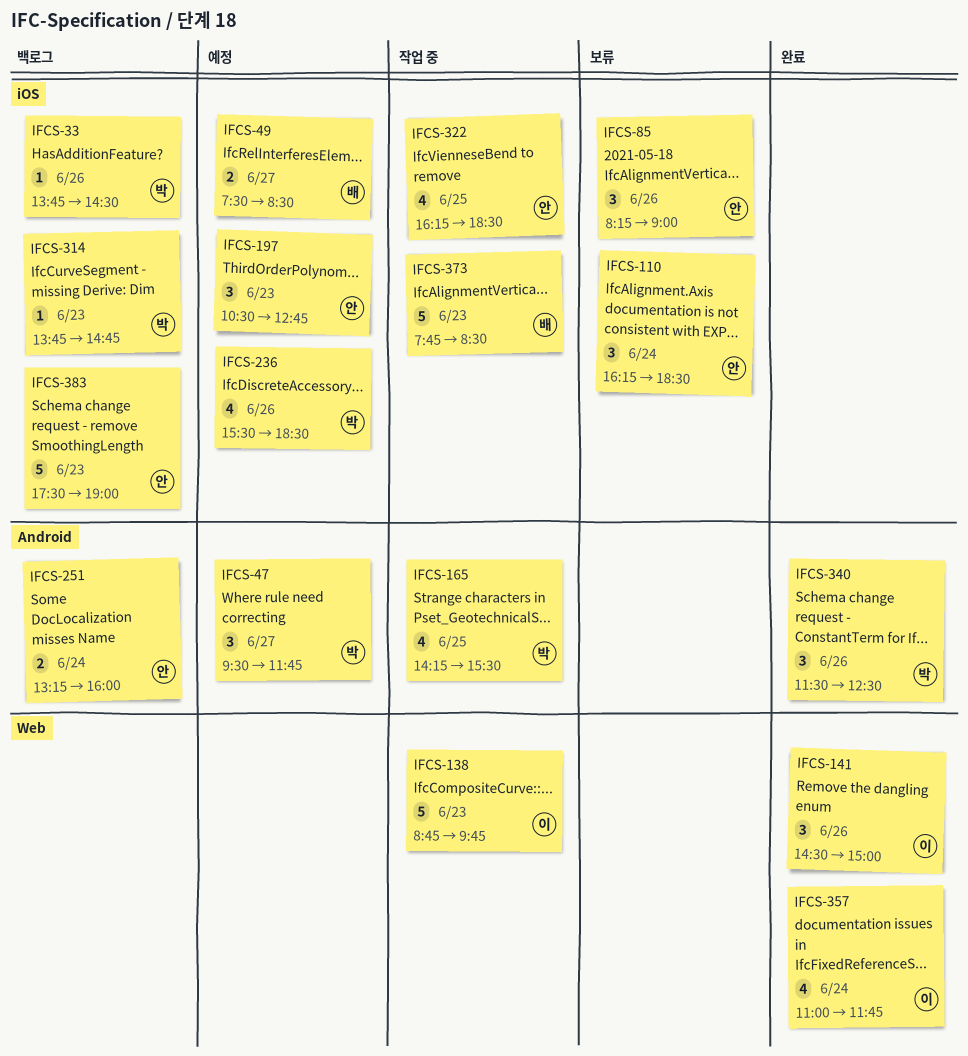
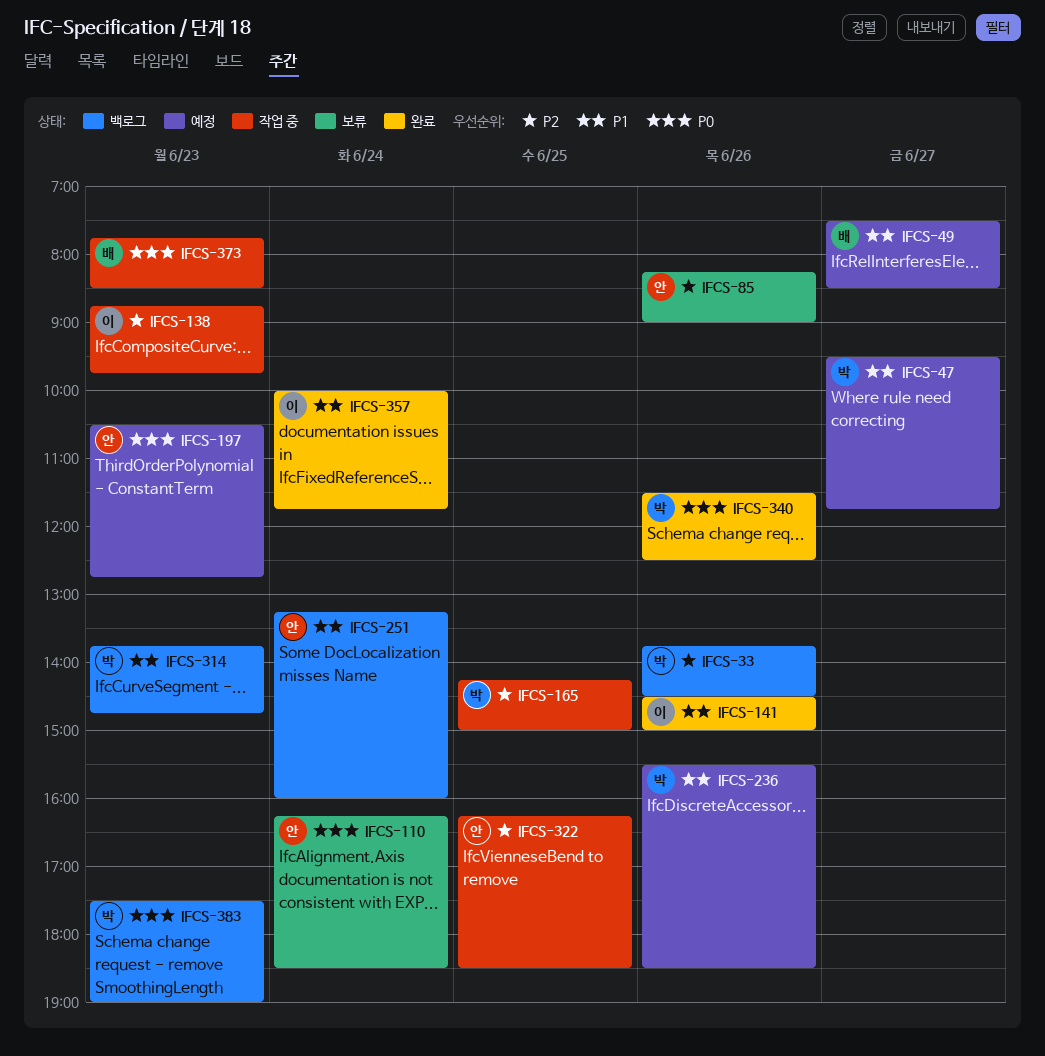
IFCS-165, ends: 15:30 -> 15:00
IFCS-357, begins: 11:00 -> 10:00
IFCS-383, owner: 안 -> 박

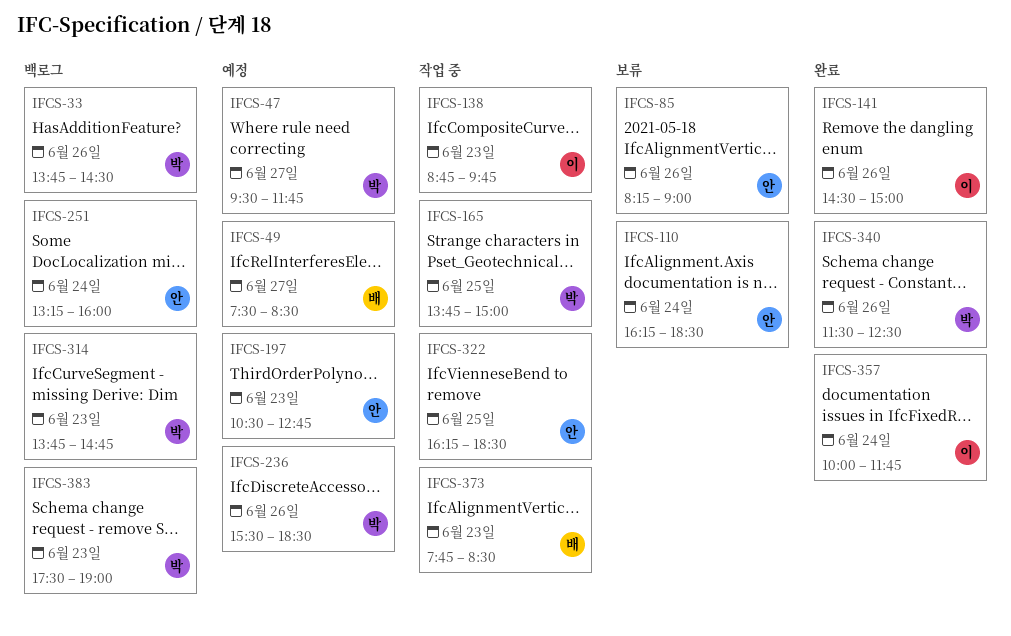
IFCS-165, begins: 14:15 -> 13:45

